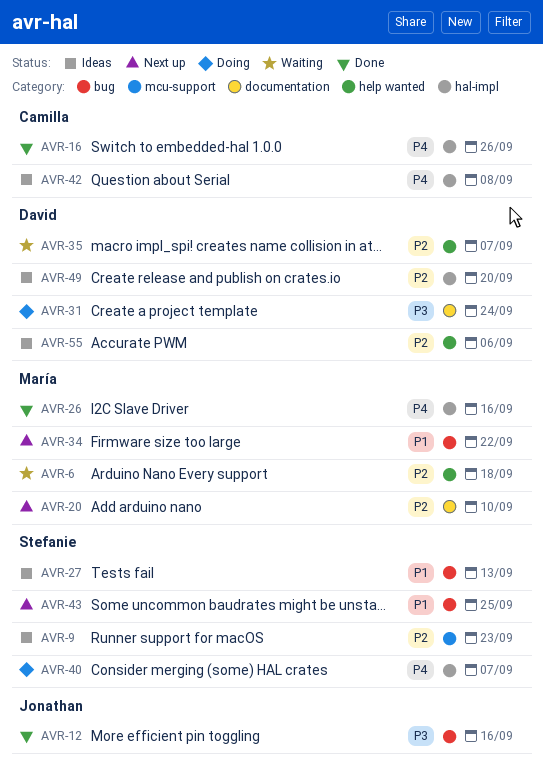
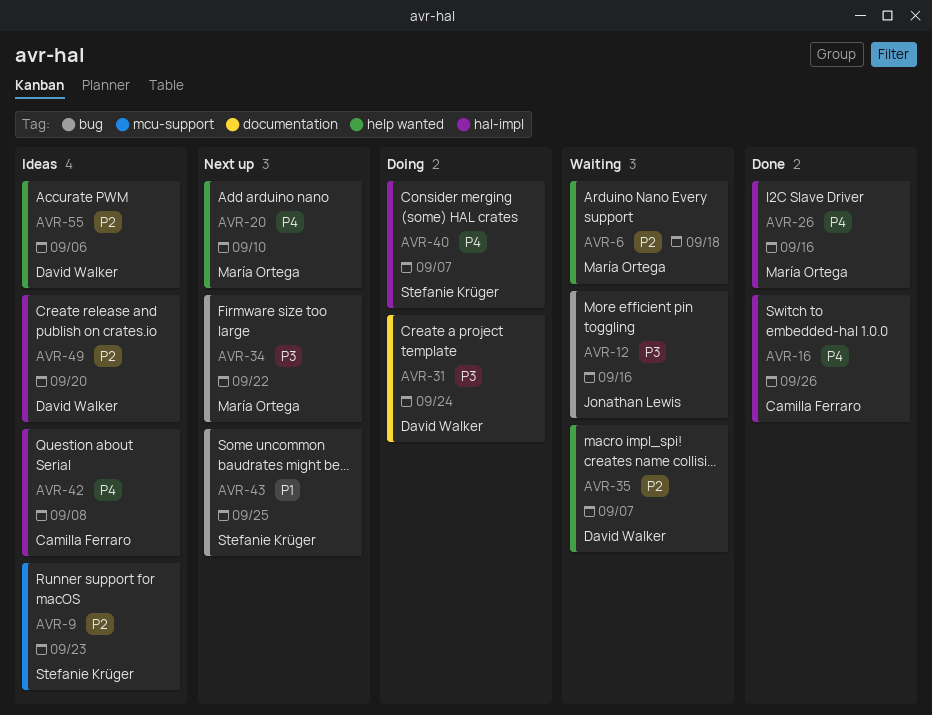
AVR-12, status: Done -> Waiting
AVR-20, priority: P2 -> P4
AVR-20, label: documentation -> help wanted
AVR-27: present -> none
AVR-34, priority: P1 -> P3

